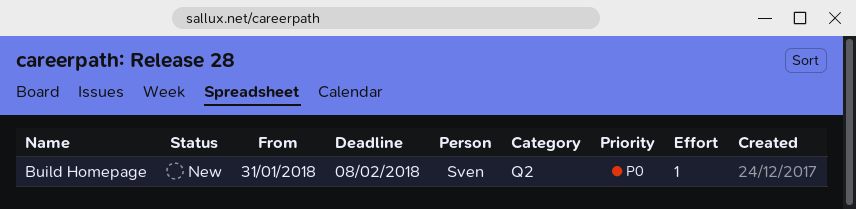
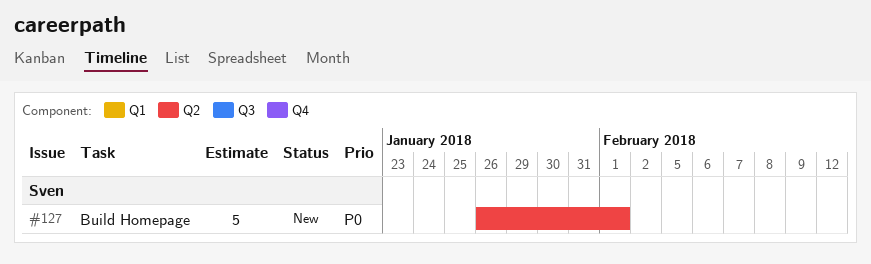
Build Homepage, estimate: 1 -> 5
Build Homepage, start: Jan 31 -> Jan 26
Build Homepage, due: Feb 8 -> Feb 1

